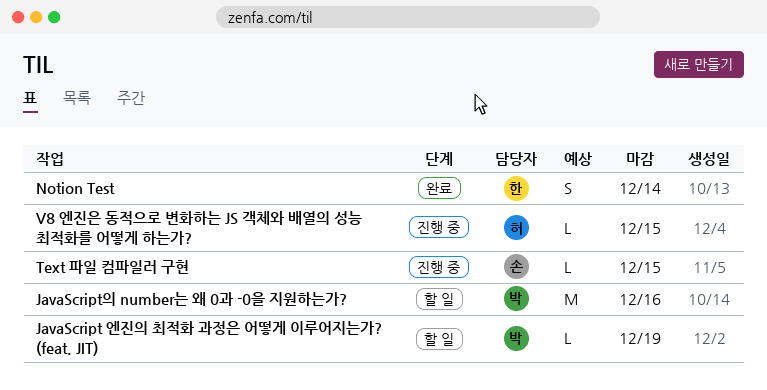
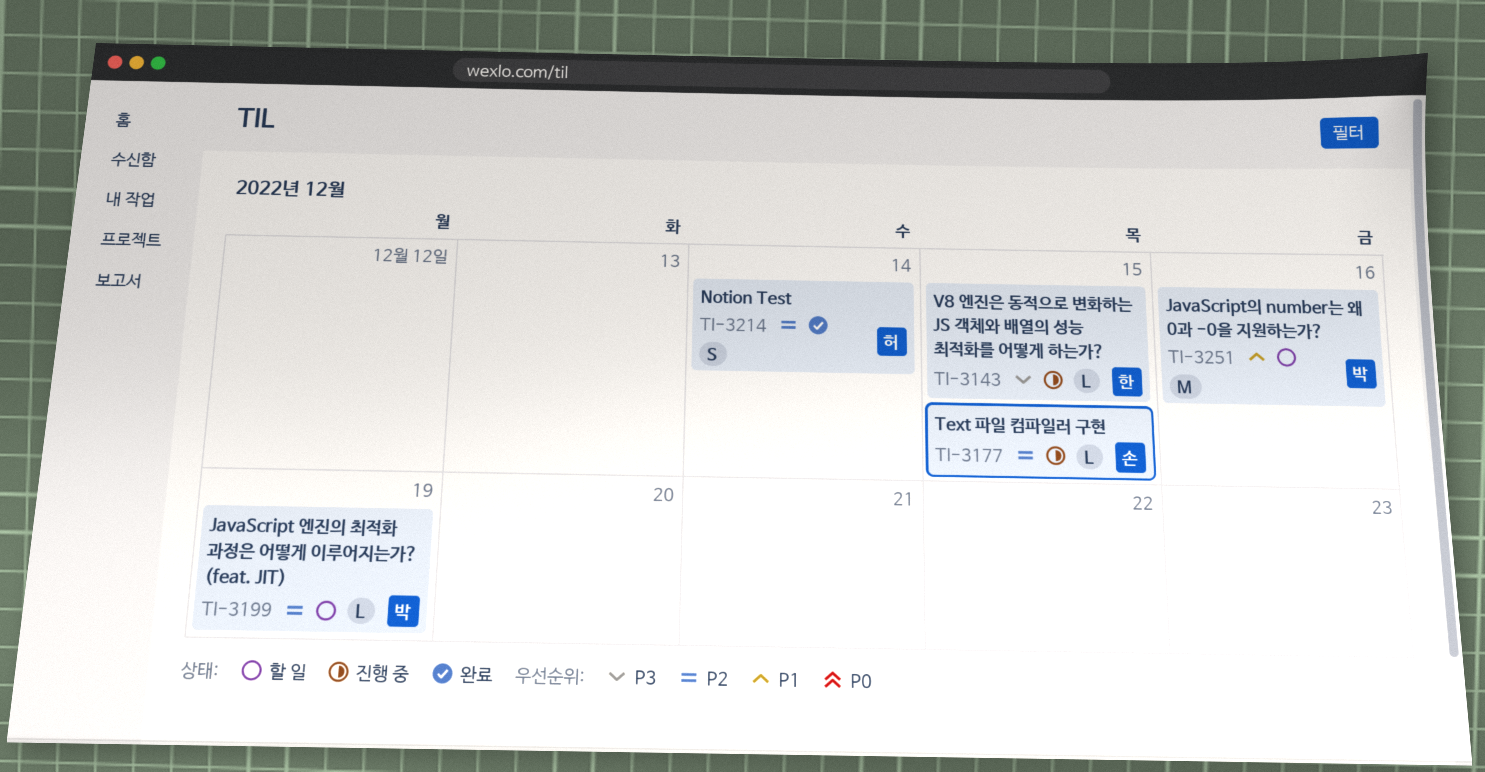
Notion Test, owner: 한 -> 허
V8 엔진은 동적으로 변화하는 JS 객체와 배열의 성능 최적화를 어떻게 하는가?, owner: 허 -> 한

